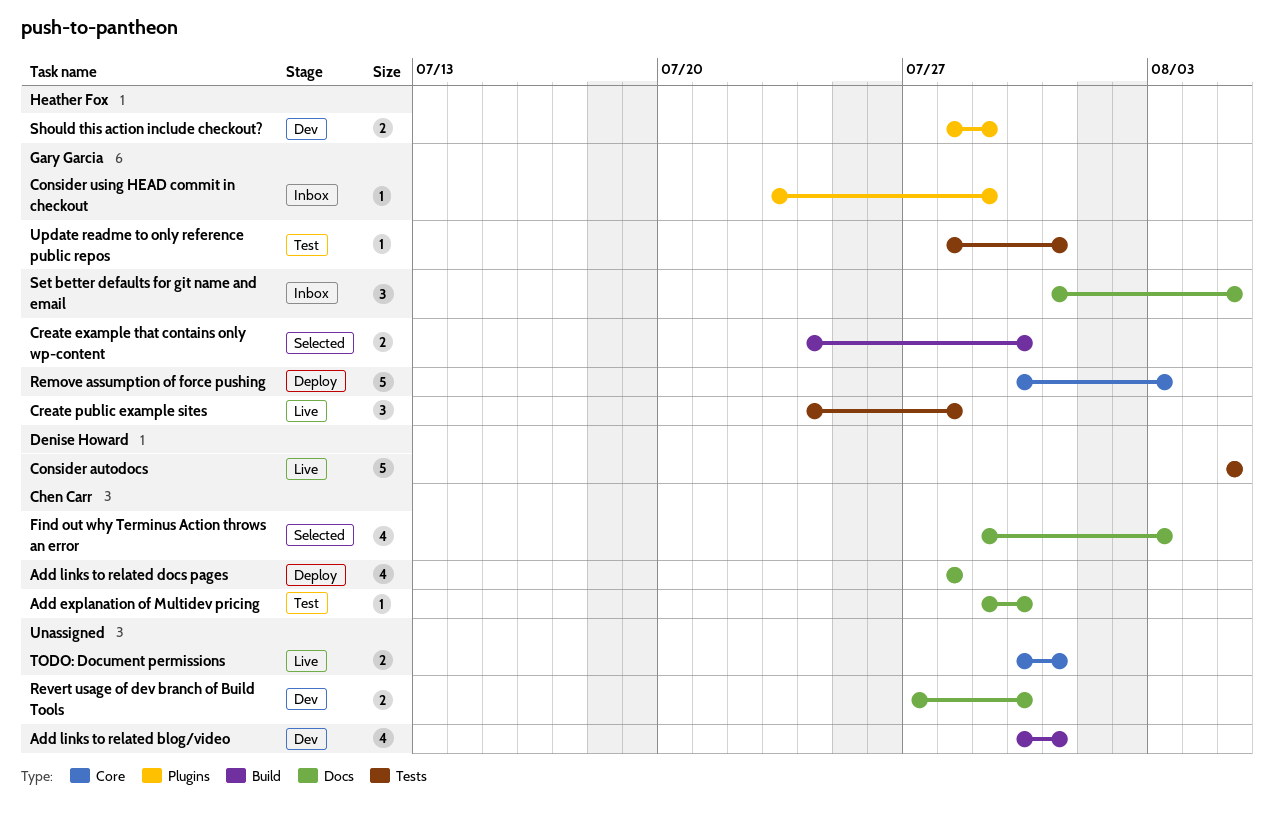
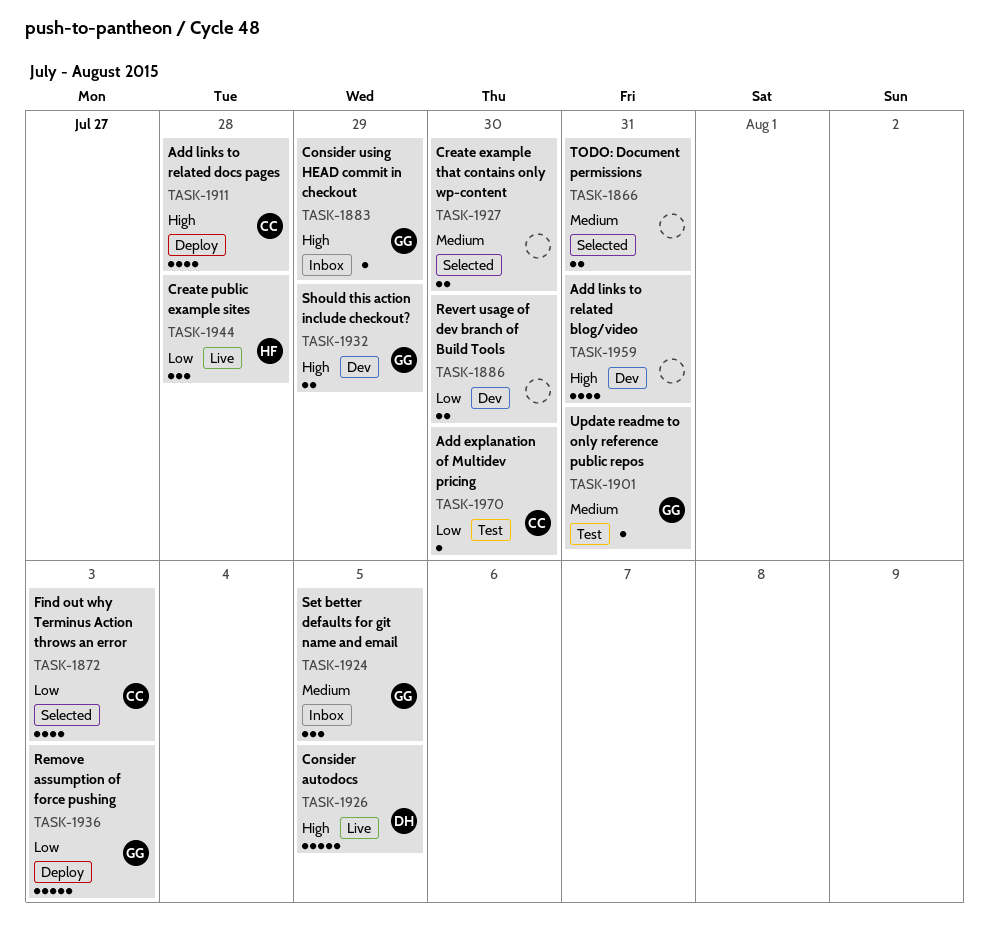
Create example that contains only wp-content, owner: Gary Garcia -> none
Create public example sites, owner: Gary Garcia -> Heather Fox
Should this action include checkout?, owner: Heather Fox -> Gary Garcia
TODO: Document permissions, status: Live -> Selected

